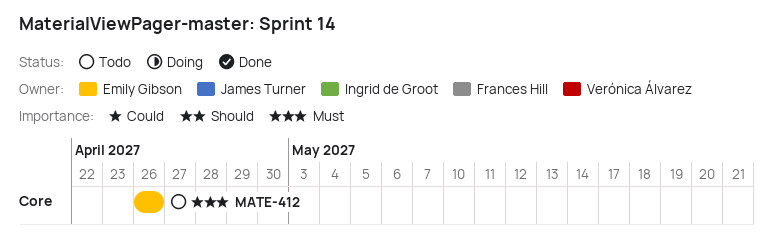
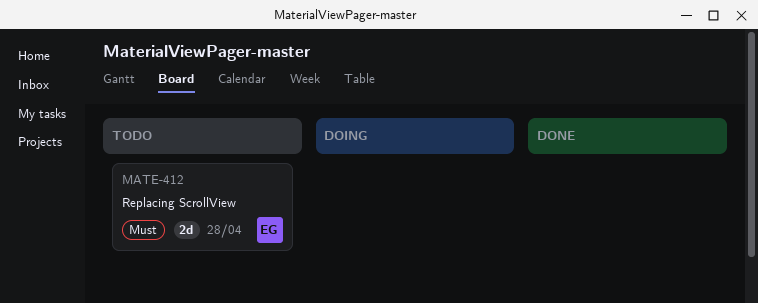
MATE-412, due: Apr 26 -> Apr 28

